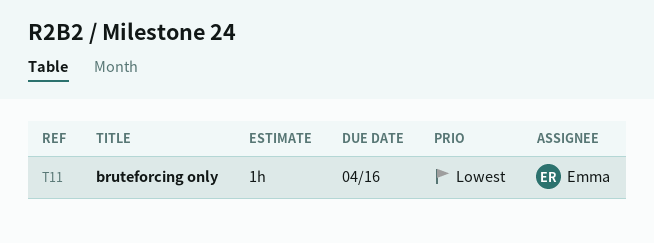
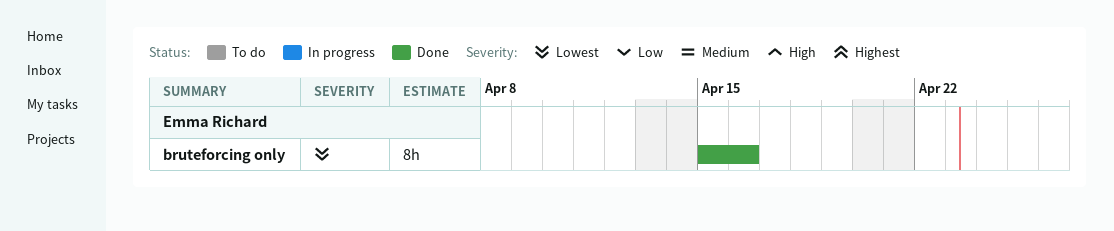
bruteforcing only, estimate: 1h -> 8h

